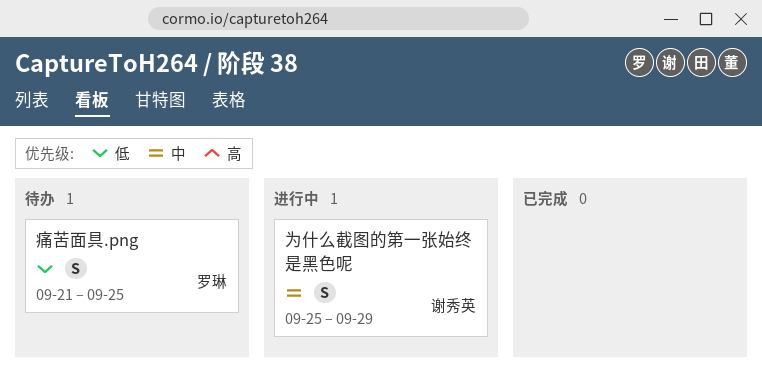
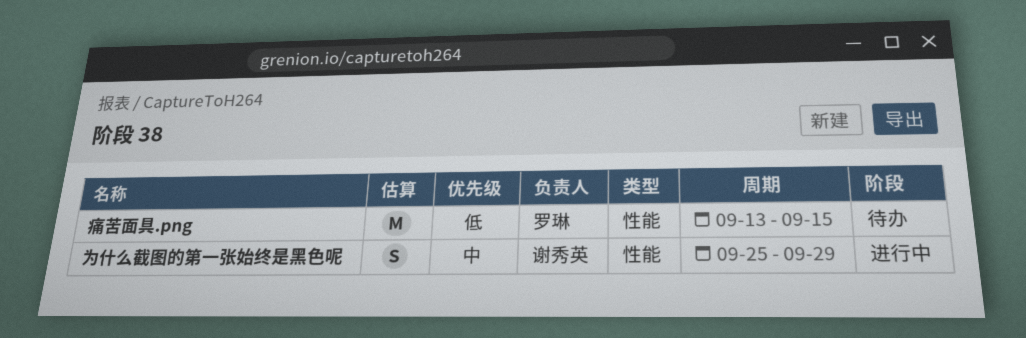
痛苦面具.png, estimate: S -> M
痛苦面具.png, start: Sep 21 -> Sep 13
痛苦面具.png, due: Sep 25 -> Sep 15

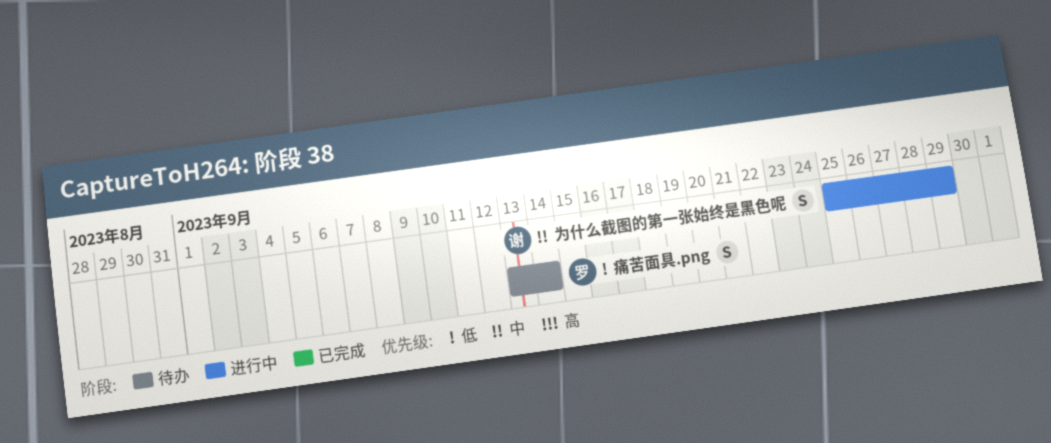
痛苦面具.png, estimate: M -> S
痛苦面具.png, due: Sep 15 -> Sep 14

